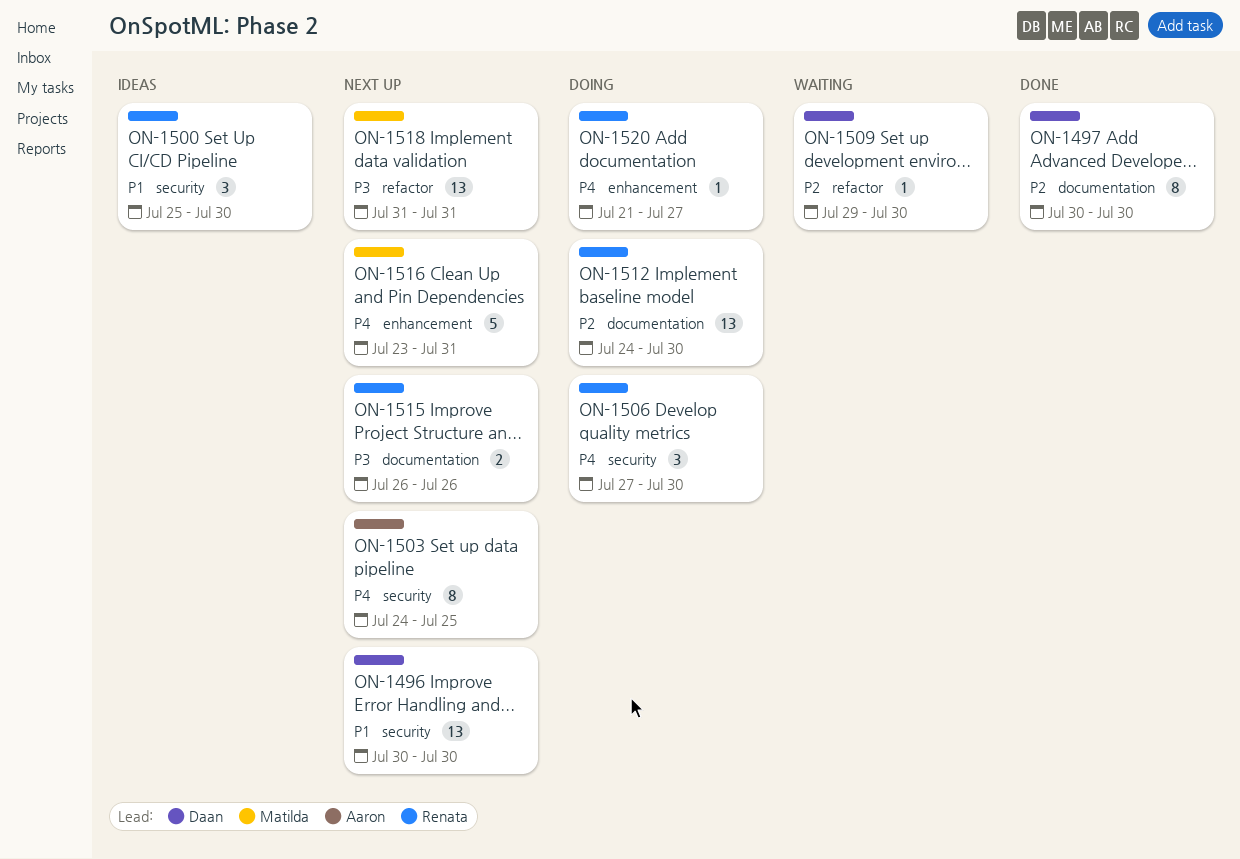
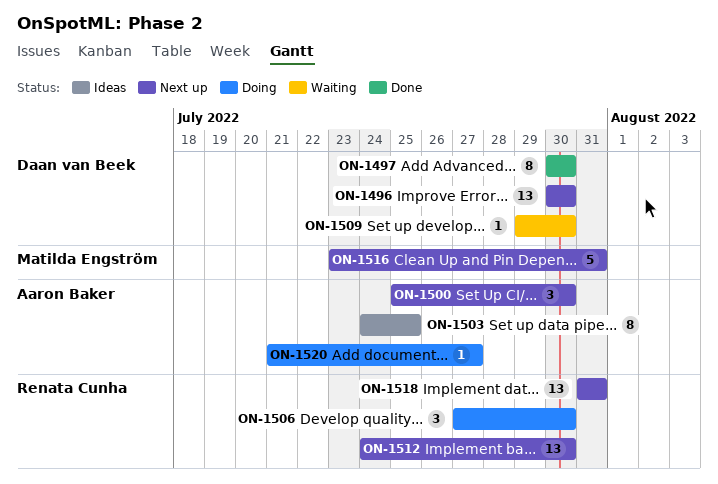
ON-1500, status: Ideas -> Next up
ON-1500, owner: Renata Cunha -> Aaron Baker
ON-1503, status: Next up -> Ideas
ON-1512, status: Doing -> Next up
ON-1515: present -> none
ON-1518, owner: Matilda Engström -> Renata Cunha
ON-1520, owner: Renata Cunha -> Aaron Baker

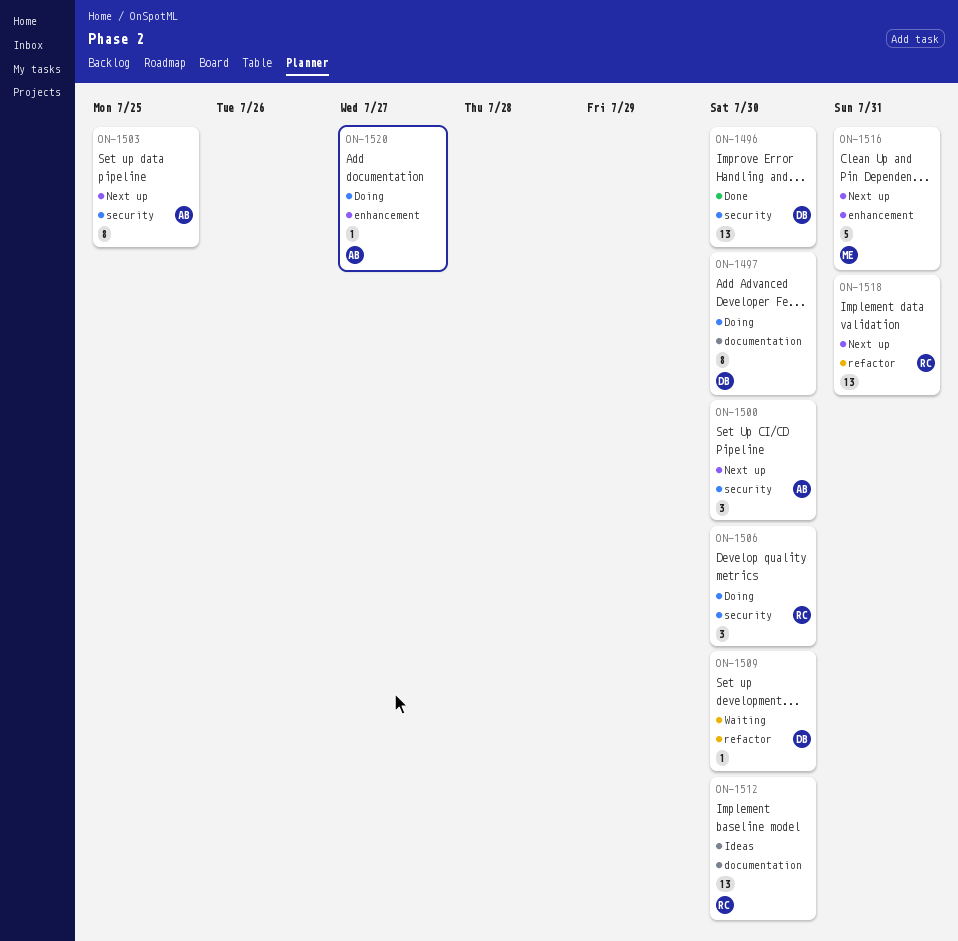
ON-1496, status: Next up -> Done
ON-1497, status: Done -> Doing
ON-1503, status: Ideas -> Next up
ON-1512, status: Next up -> Ideas

